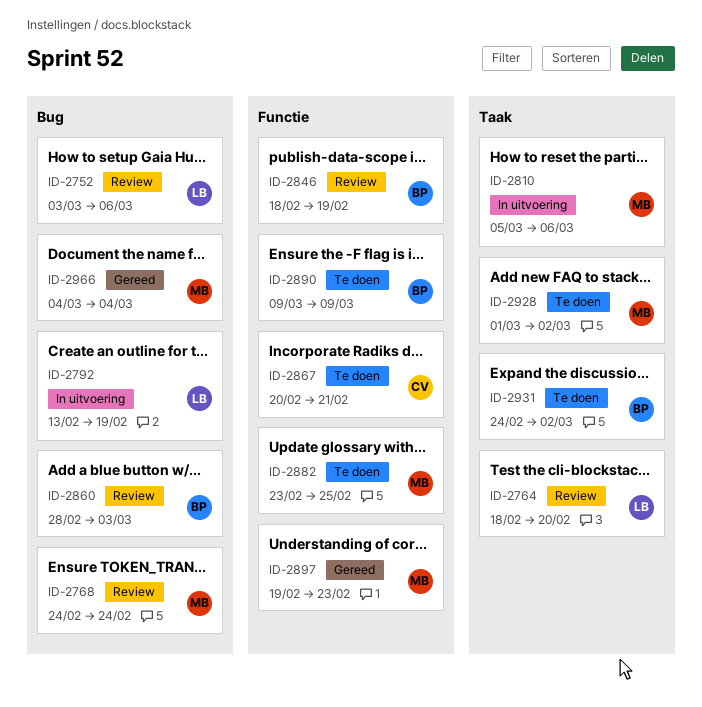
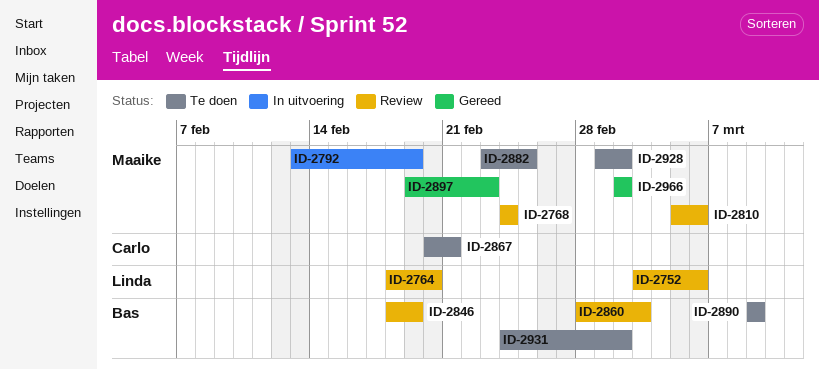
ID-2792, owner: Linda -> Maaike
ID-2810, status: In uitvoering -> Review
ID-2966, start: Mar 4 -> Mar 2
ID-2966, due: Mar 4 -> Mar 2

